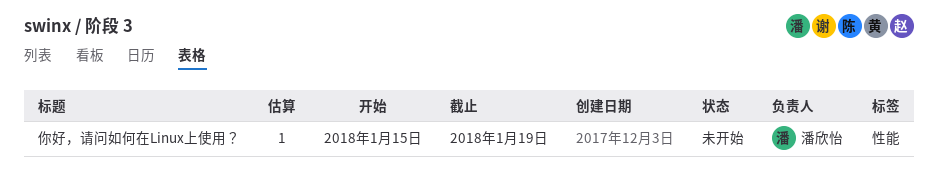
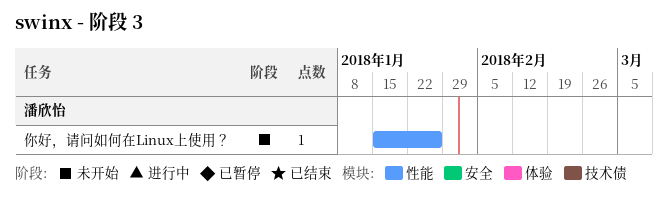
你好，请问如何在Linux上使用？, due: Jan 19 -> Jan 26

